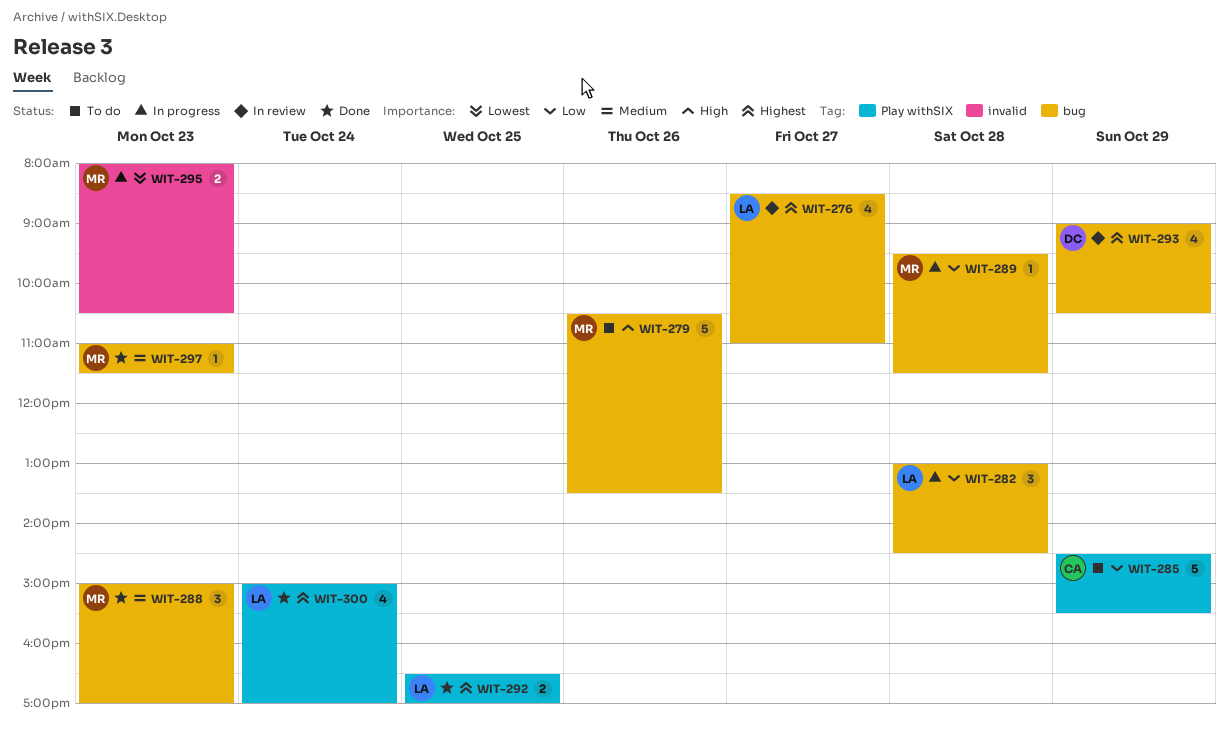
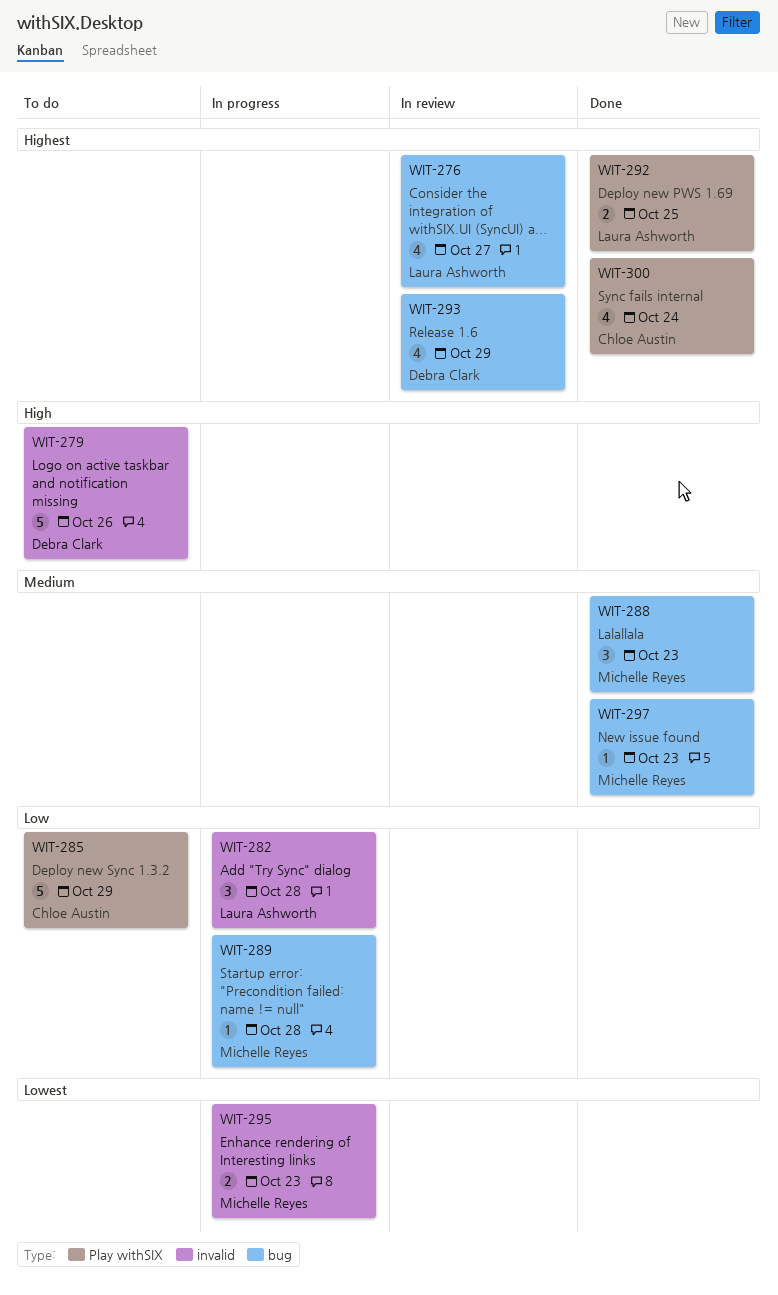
WIT-279, owner: Michelle Reyes -> Debra Clark
WIT-279, label: bug -> invalid
WIT-282, label: bug -> invalid
WIT-300, owner: Laura Ashworth -> Chloe Austin

